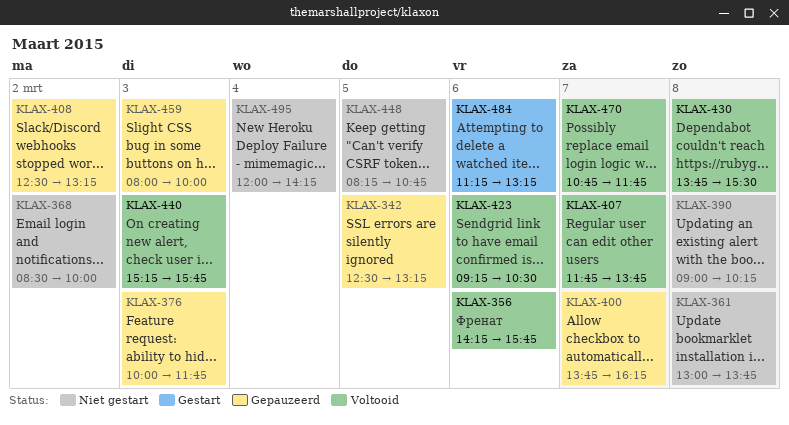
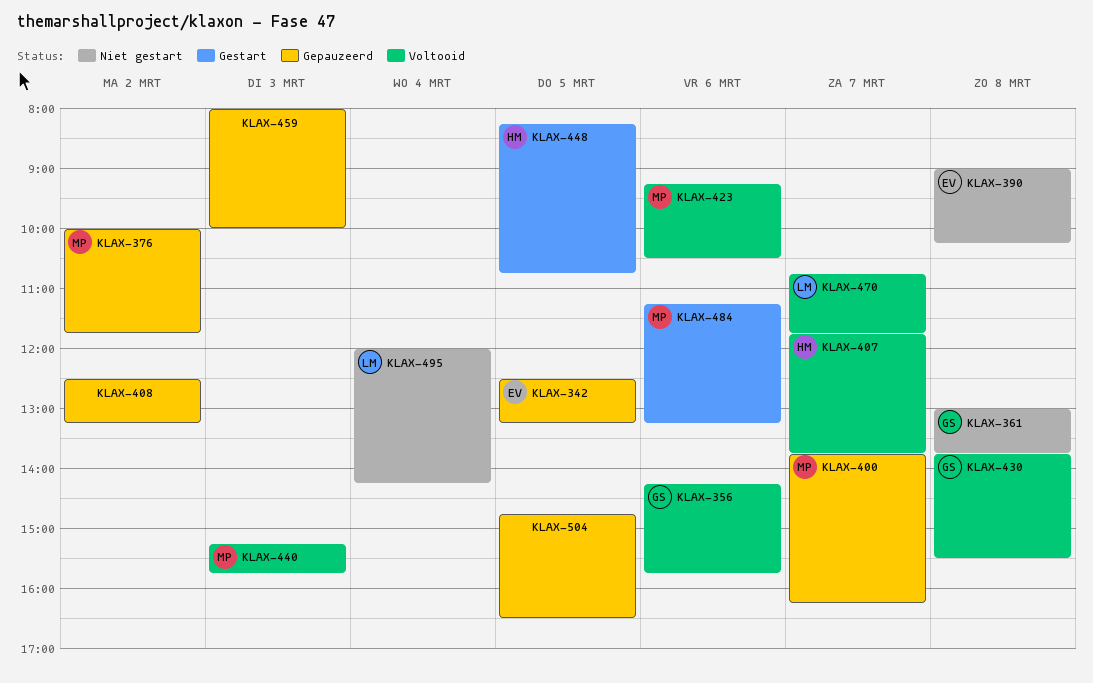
KLAX-368: present -> none
KLAX-376, day: Mar 3 -> Mar 2
KLAX-448, status: Niet gestart -> Gestart
KLAX-504: none -> present

